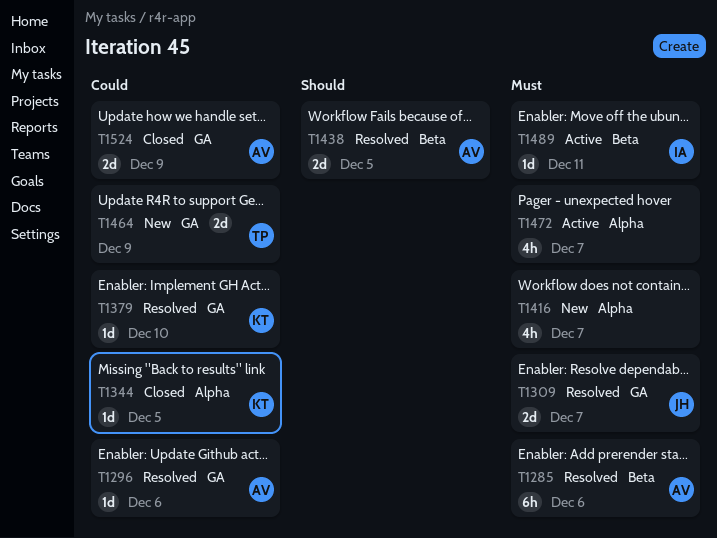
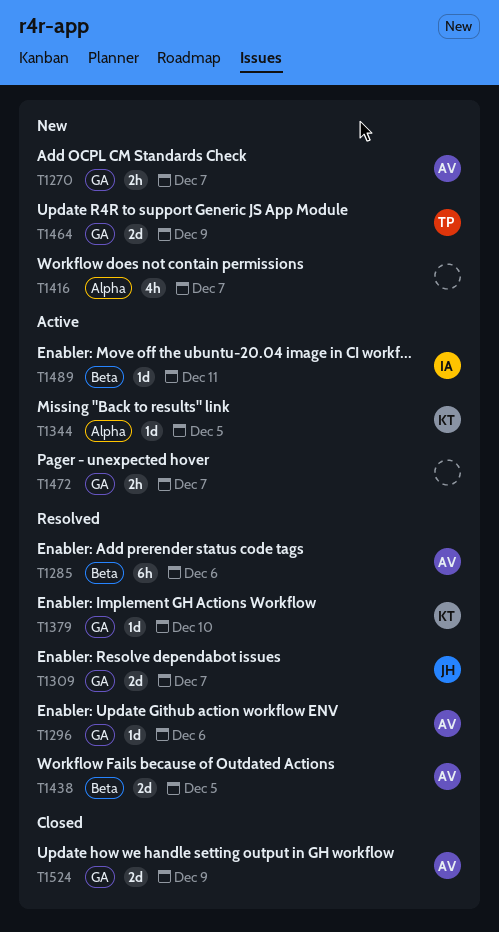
T1270: none -> present
T1344, status: Closed -> Active
T1472, label: Alpha -> GA
T1472, estimate: 4h -> 2h

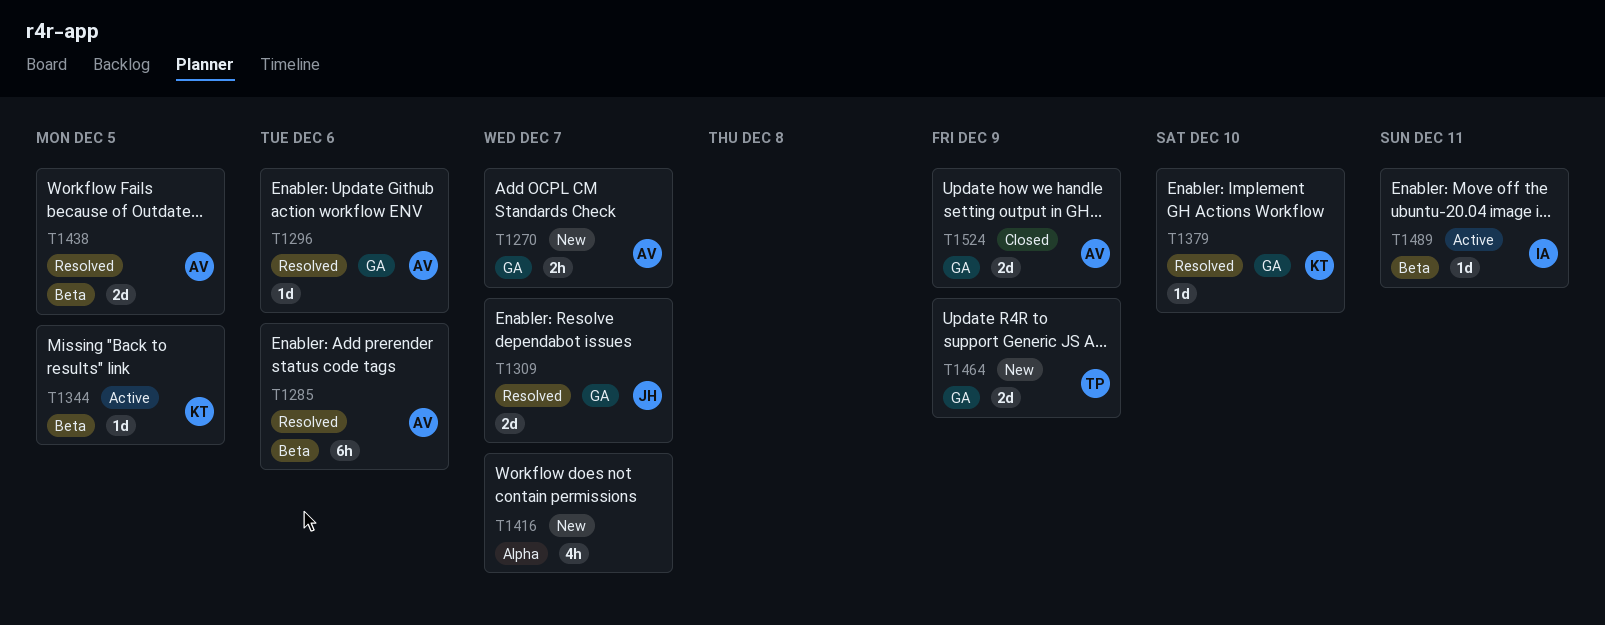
T1344, label: Alpha -> Beta
T1472: present -> none

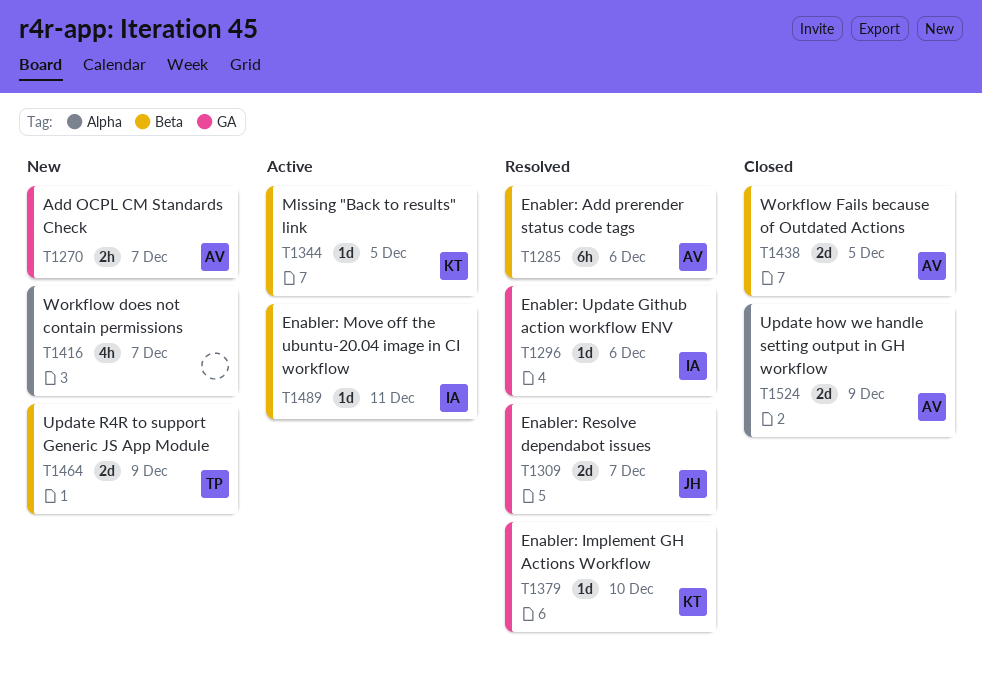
T1296, owner: AV -> IA
T1438, status: Resolved -> Closed
T1464, label: GA -> Beta
T1524, label: GA -> Alpha

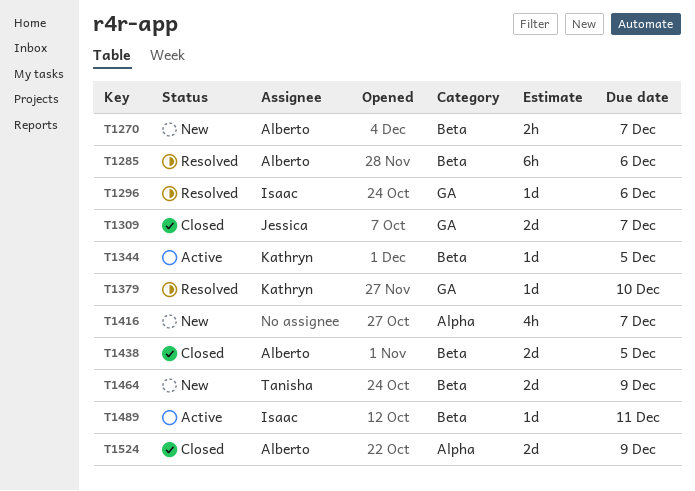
T1270, label: GA -> Beta
T1309, status: Resolved -> Closed

